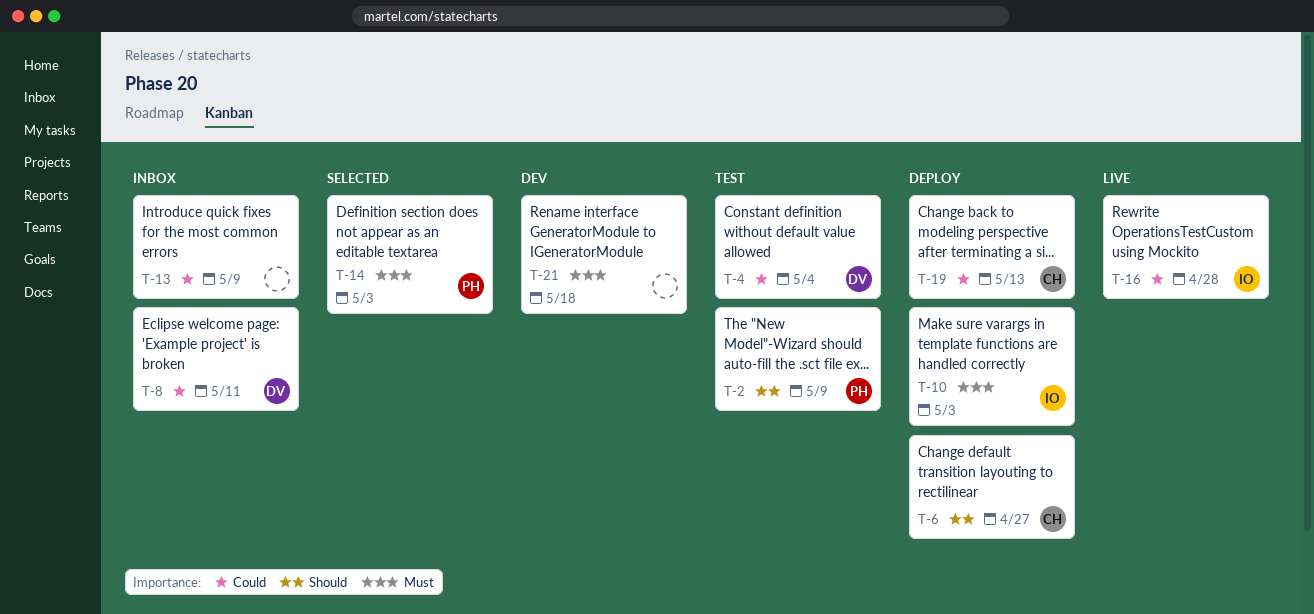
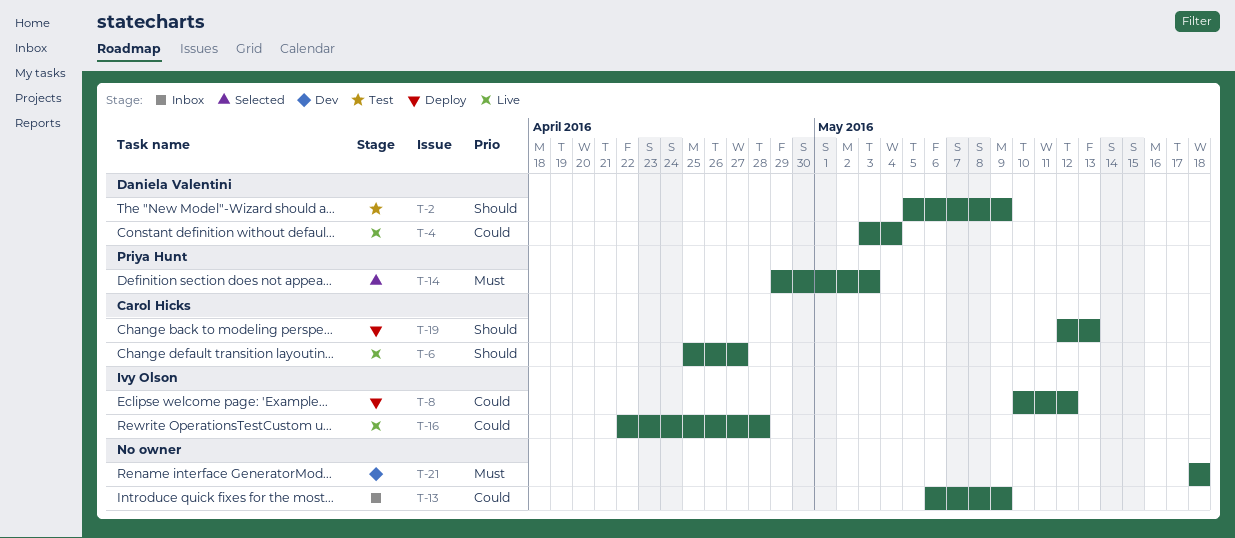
T-2, owner: Priya Hunt -> Daniela Valentini
T-4, status: Test -> Live
T-6, status: Deploy -> Live
T-8, status: Inbox -> Deploy
T-8, owner: Daniela Valentini -> Ivy Olson
T-8, due: May 11 -> May 12
T-10: present -> none
T-19, priority: Could -> Should

